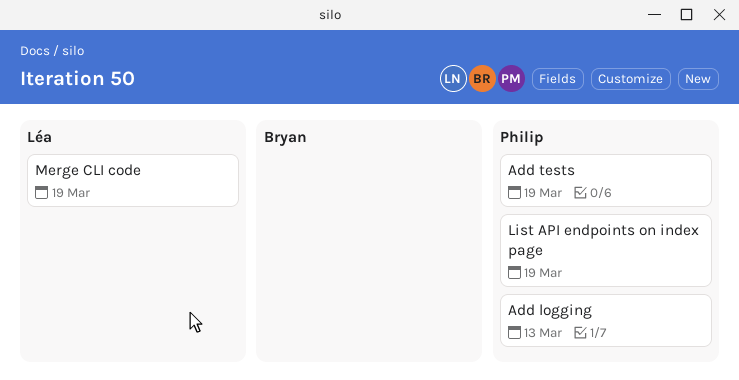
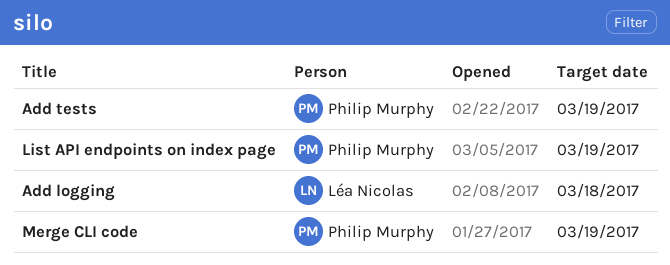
Add logging, owner: Philip Murphy -> Léa Nicolas
Add logging, due: Mar 13 -> Mar 18
Merge CLI code, owner: Léa Nicolas -> Philip Murphy

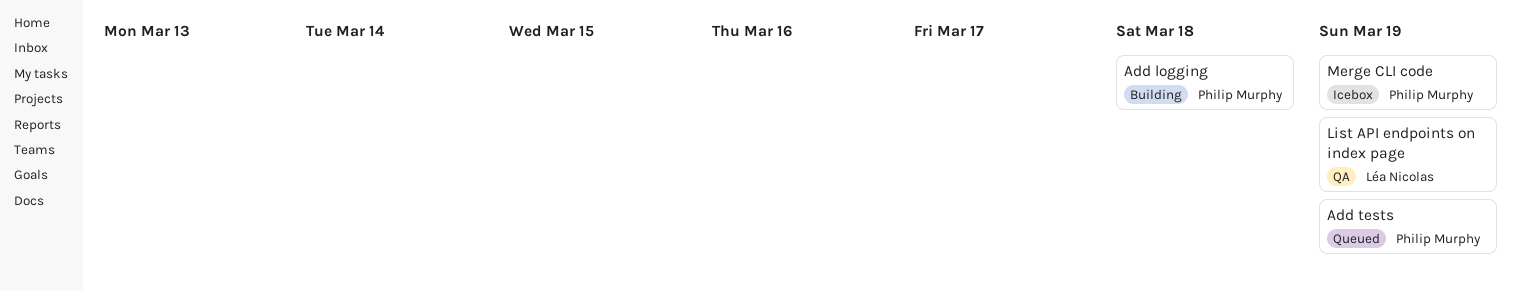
Add logging, owner: Léa Nicolas -> Philip Murphy
List API endpoints on index page, owner: Philip Murphy -> Léa Nicolas

